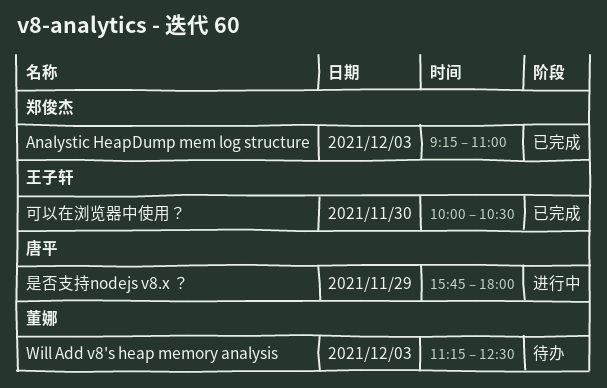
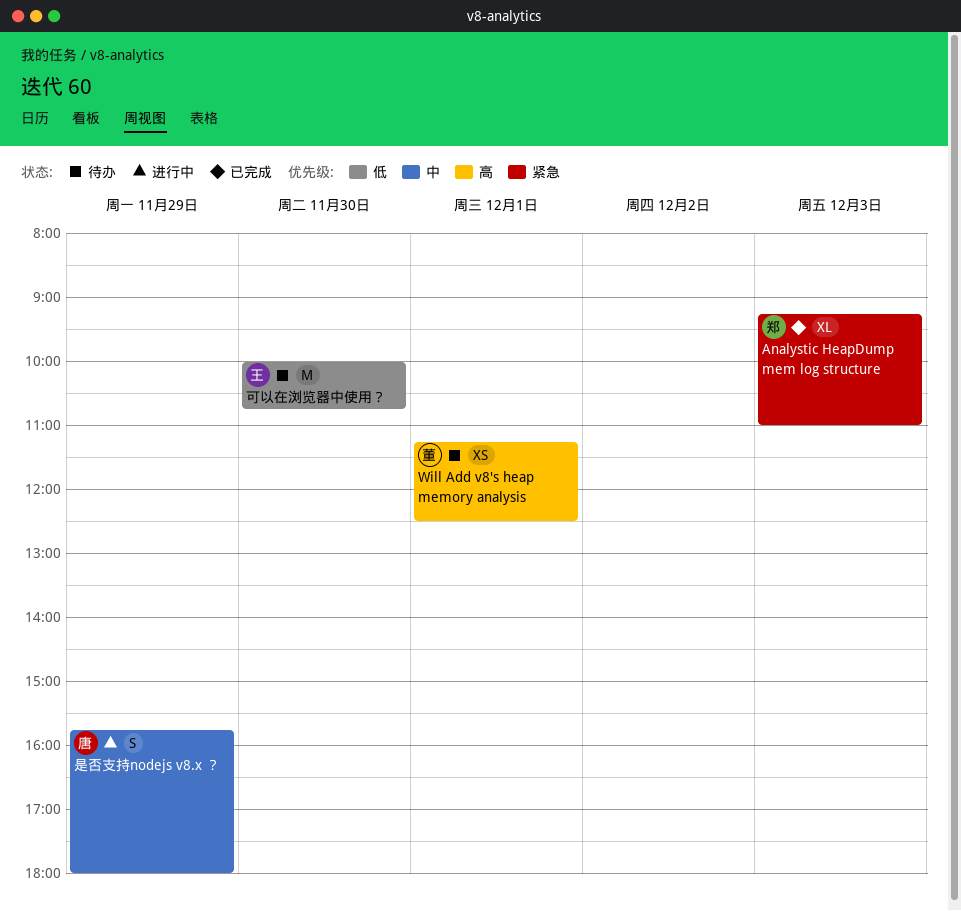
Will Add v8's heap memory analysis, day: Dec 3 -> Dec 1
可以在浏览器中使用？, status: 已完成 -> 待办
可以在浏览器中使用？, ends: 10:30 -> 10:45

